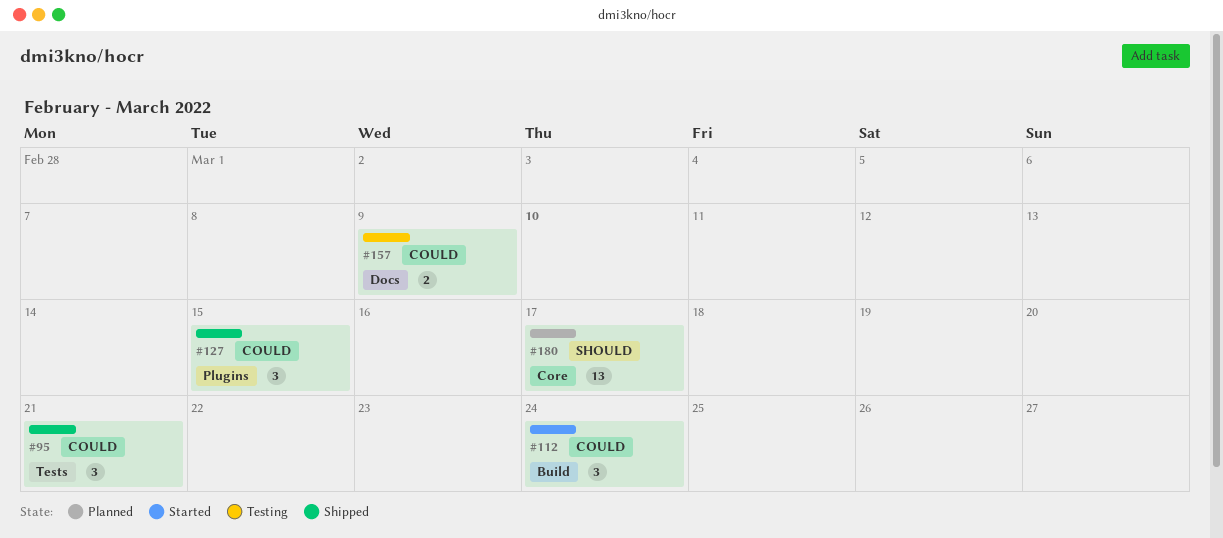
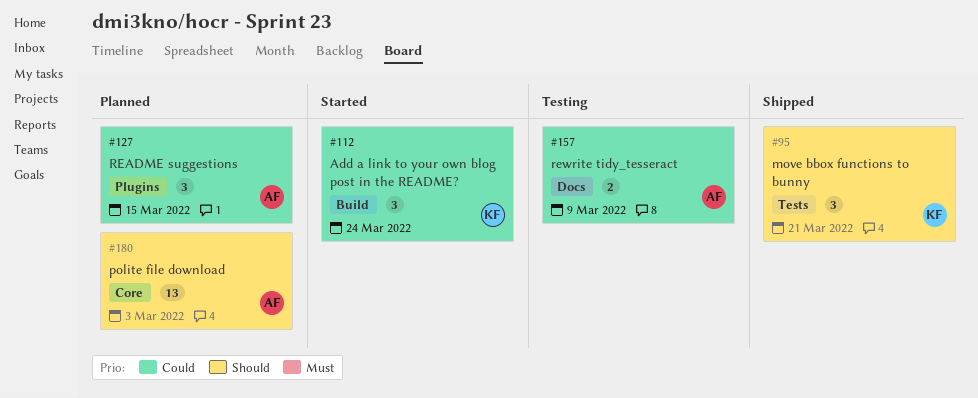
#95, priority: Could -> Should
#127, status: Shipped -> Planned
#180, due: Mar 17 -> Mar 3

